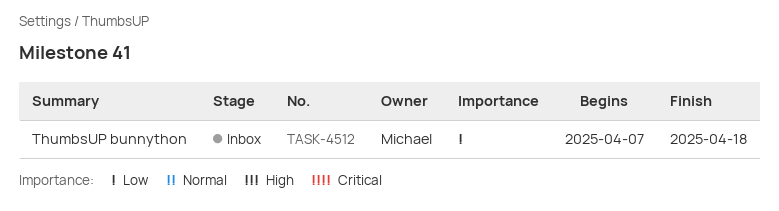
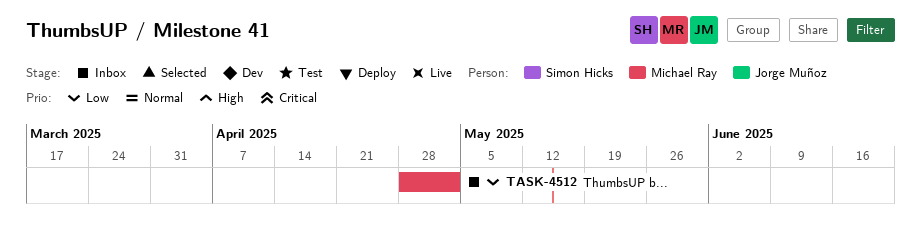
TASK-4512, start: Apr 7 -> Apr 28
TASK-4512, due: Apr 18 -> May 2

